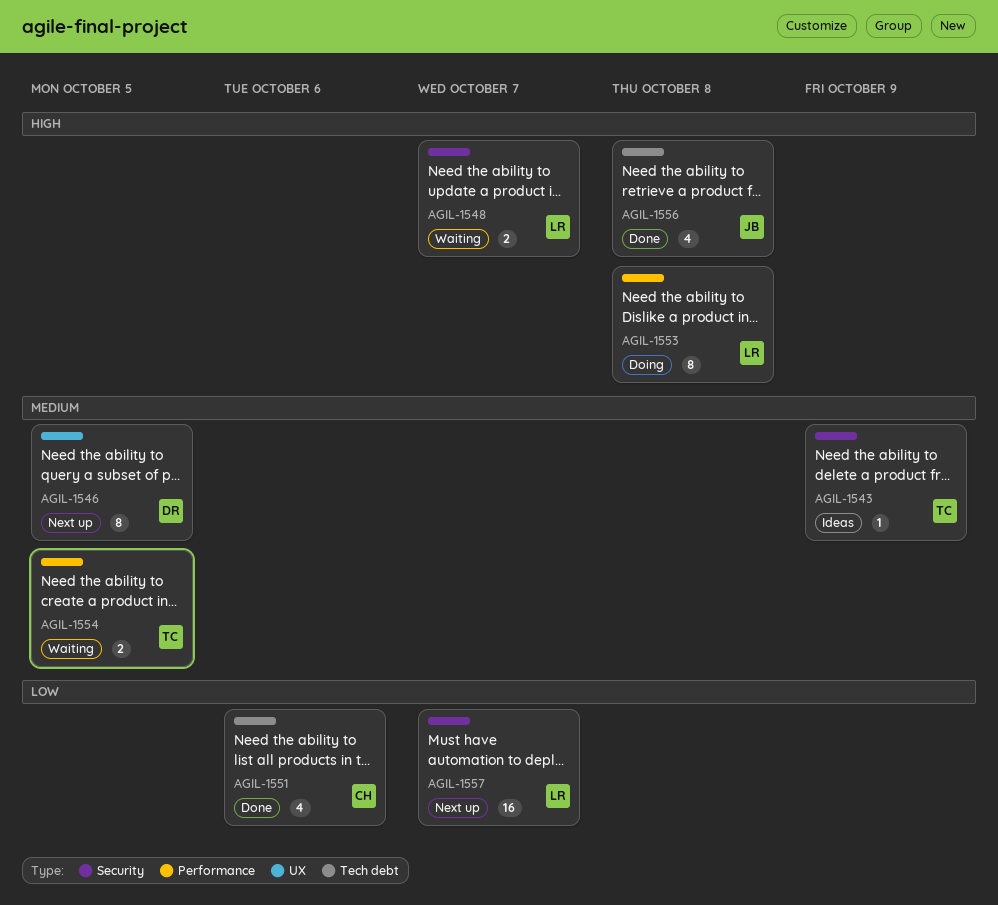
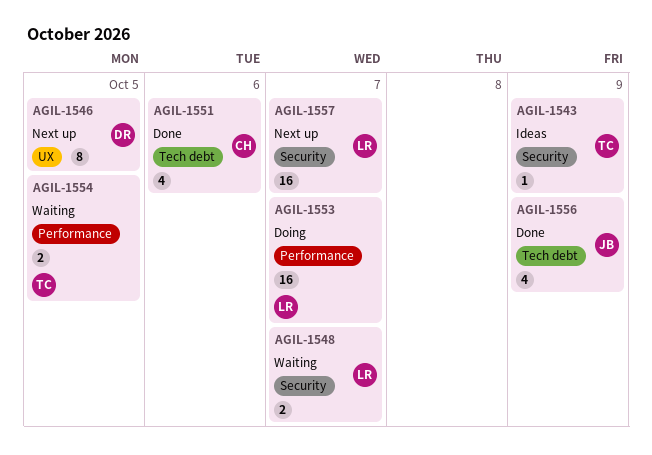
AGIL-1553, estimate: 8 -> 16
AGIL-1553, due: Oct 8 -> Oct 7
AGIL-1556, due: Oct 8 -> Oct 9

